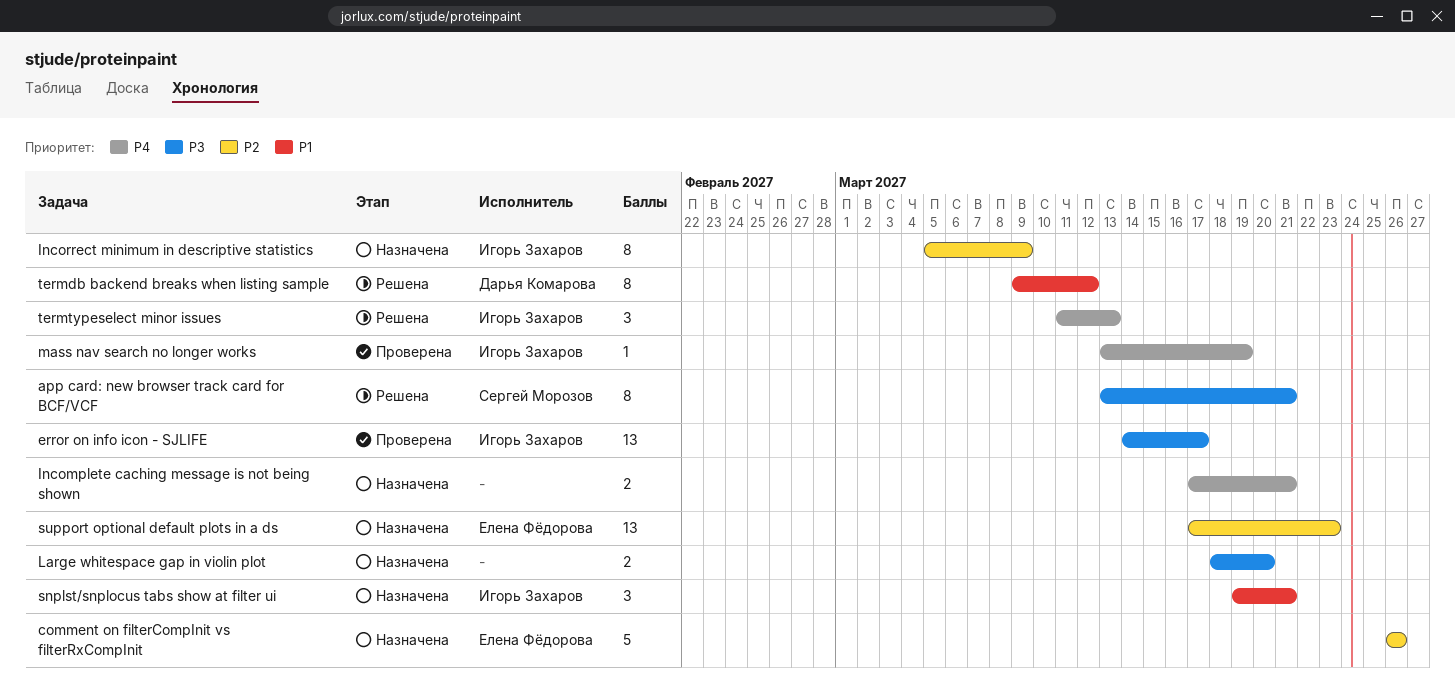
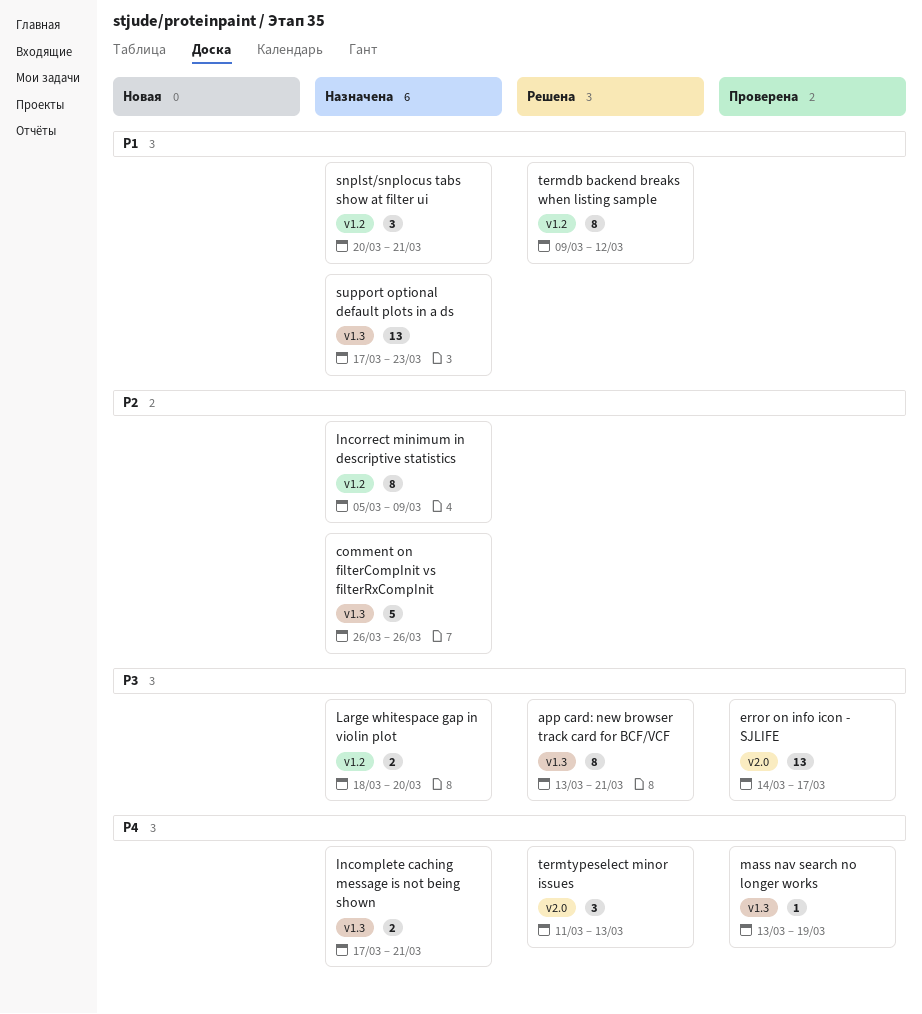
snplst/snplocus tabs show at filter ui, start: Mar 19 -> Mar 20
support optional default plots in a ds, priority: P2 -> P1

